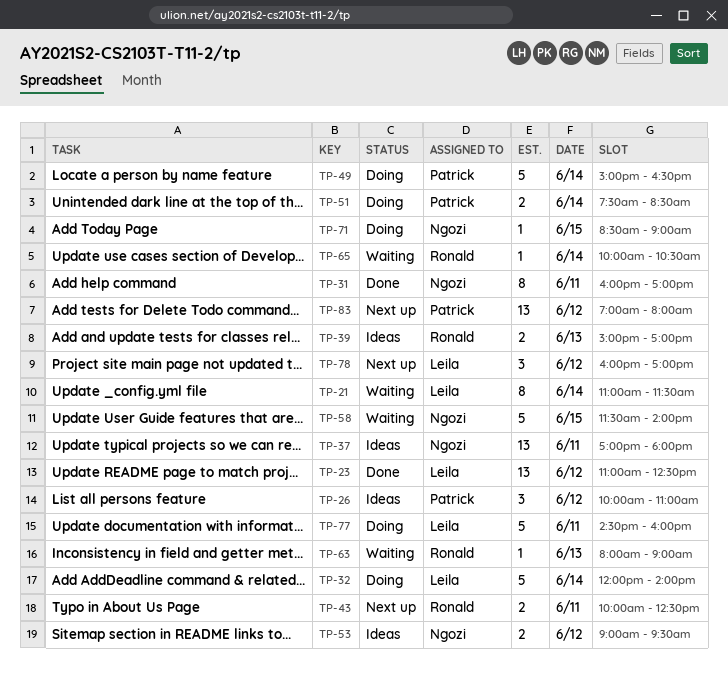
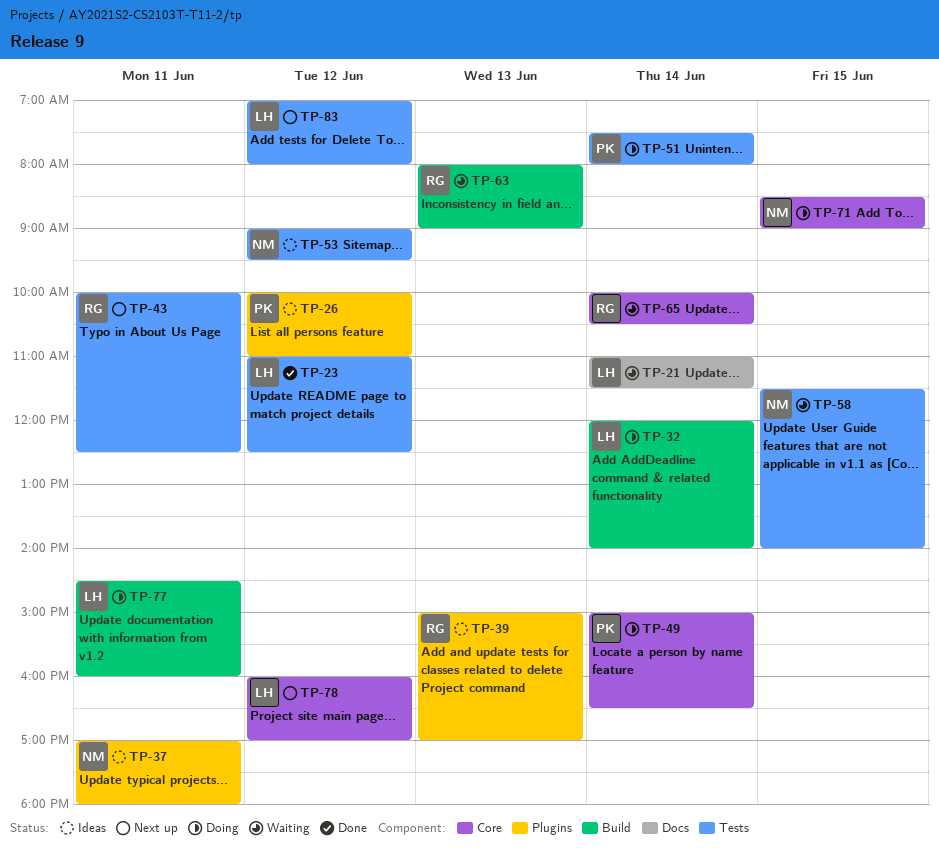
TP-31: present -> none
TP-51, ends: 08:30 -> 08:00
TP-83, owner: Patrick -> Leila

